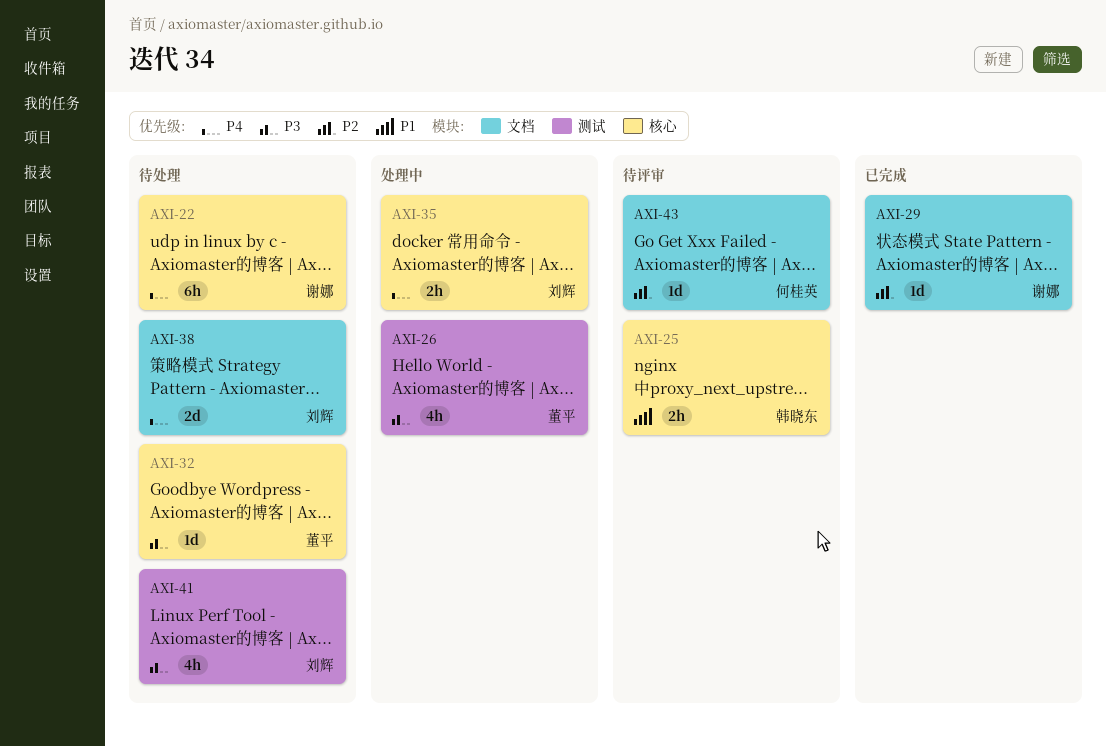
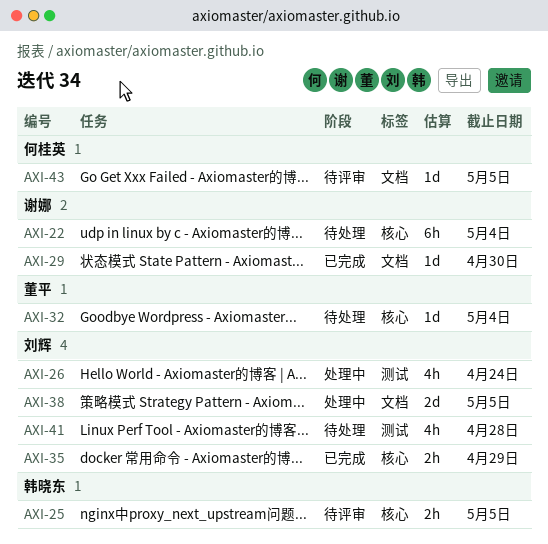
AXI-26, owner: 董平 -> 刘辉
AXI-35, status: 处理中 -> 已完成
AXI-38, status: 待处理 -> 处理中

